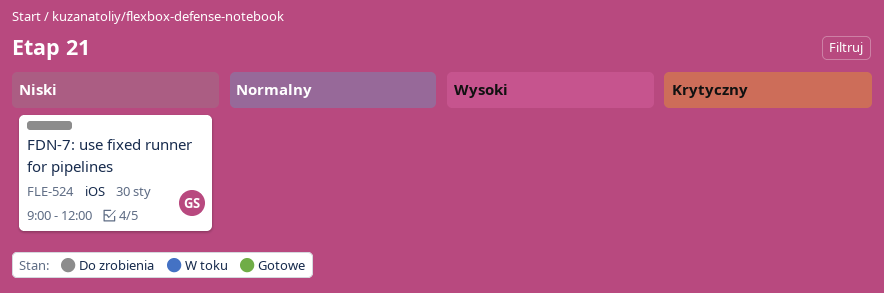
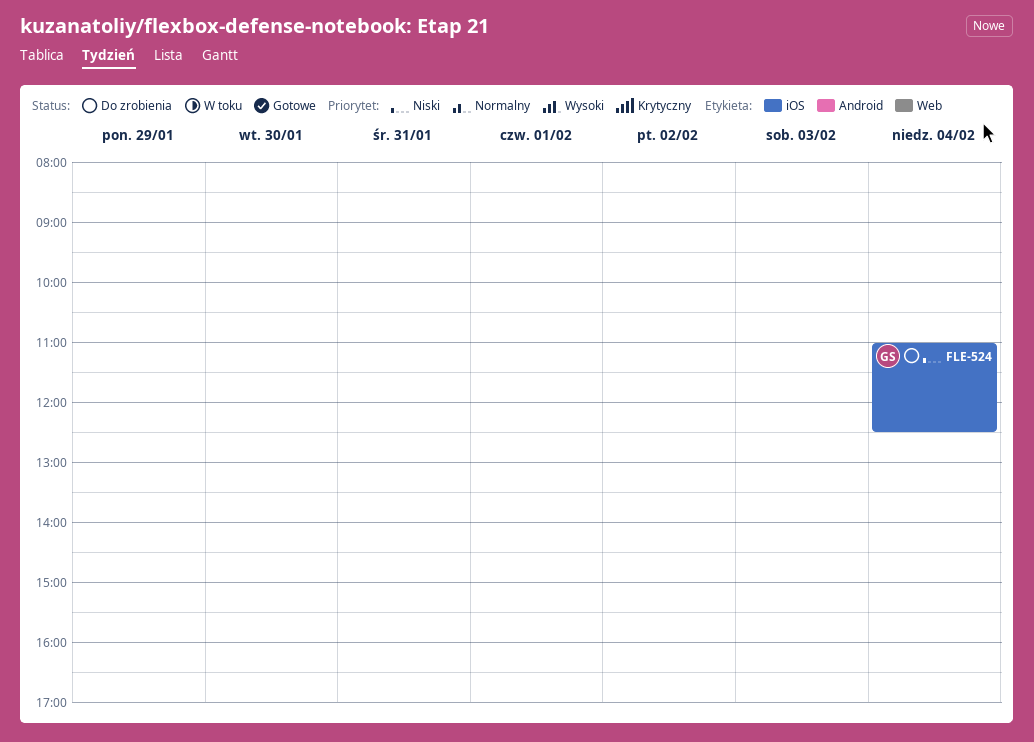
FLE-524, day: Jan 30 -> Feb 4
FLE-524, begins: 09:00 -> 11:00
FLE-524, ends: 12:00 -> 12:30

